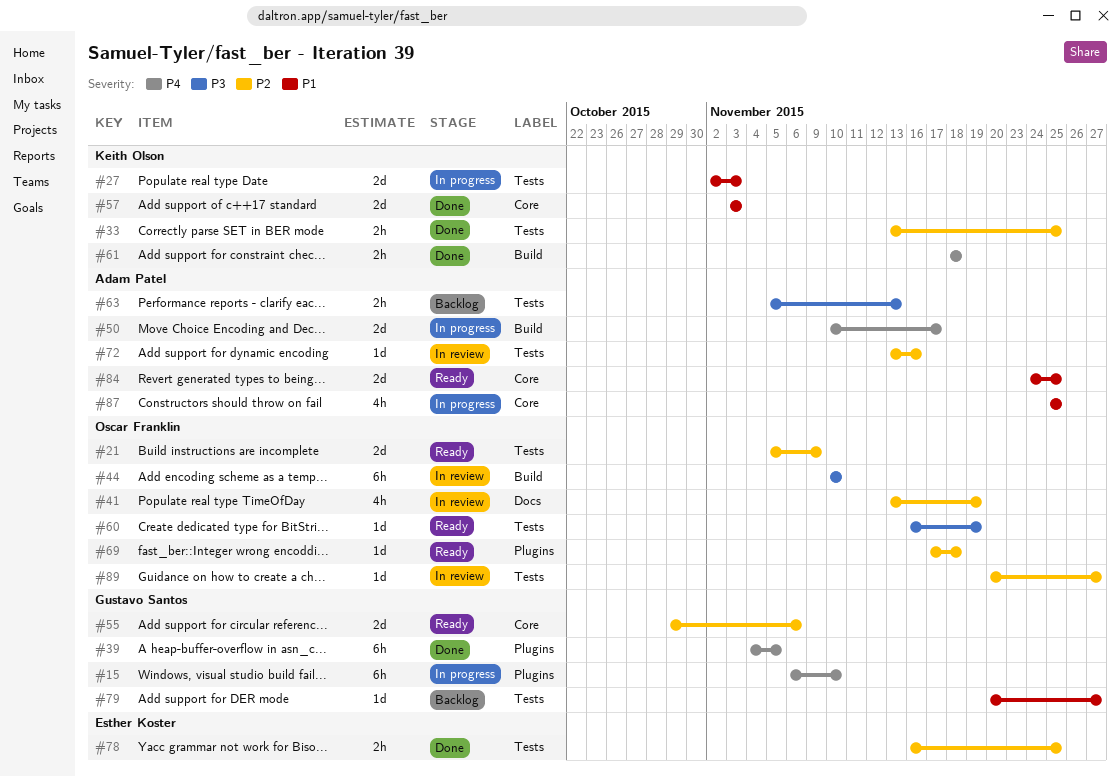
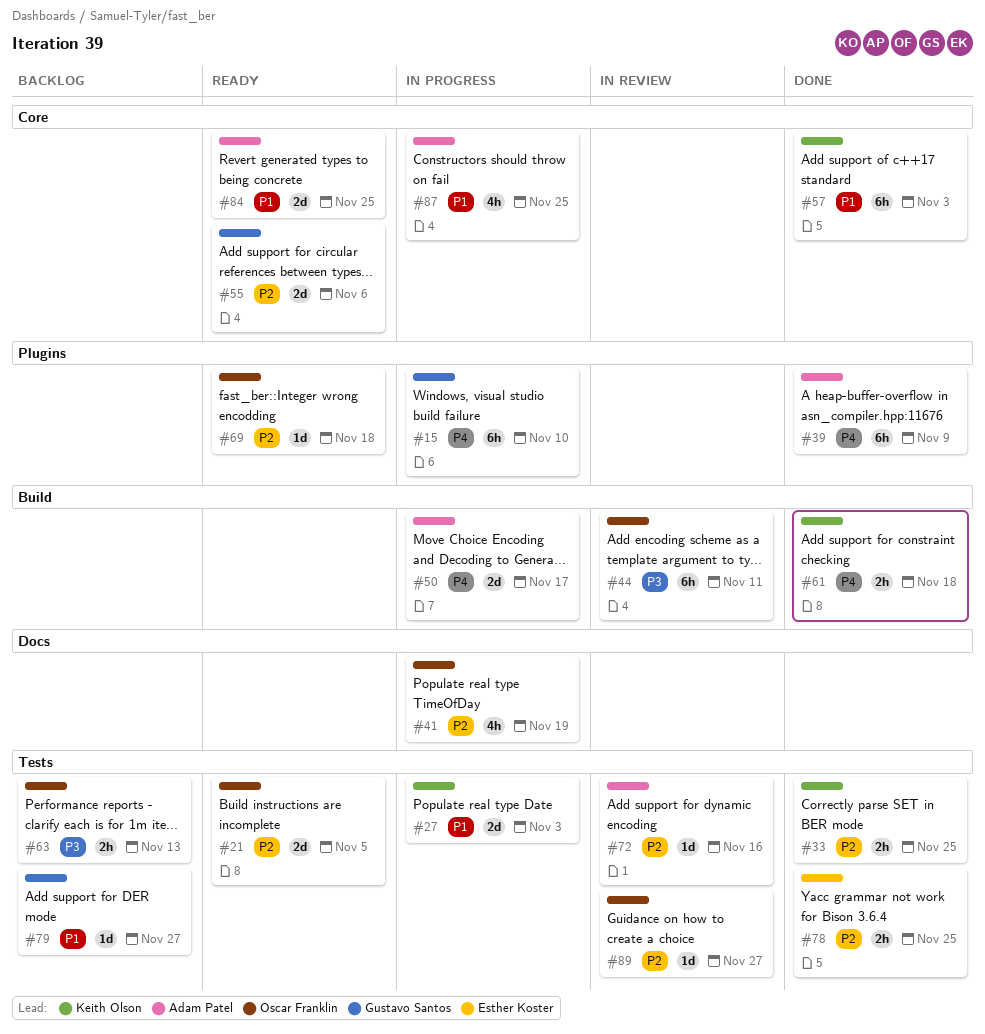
#21, due: Nov 9 -> Nov 5
#39, owner: Gustavo Santos -> Adam Patel
#39, due: Nov 5 -> Nov 9
#41, status: In review -> In progress
#44, due: Nov 10 -> Nov 11
#57, estimate: 2d -> 6h
#60: present -> none
#63, owner: Adam Patel -> Oscar Franklin

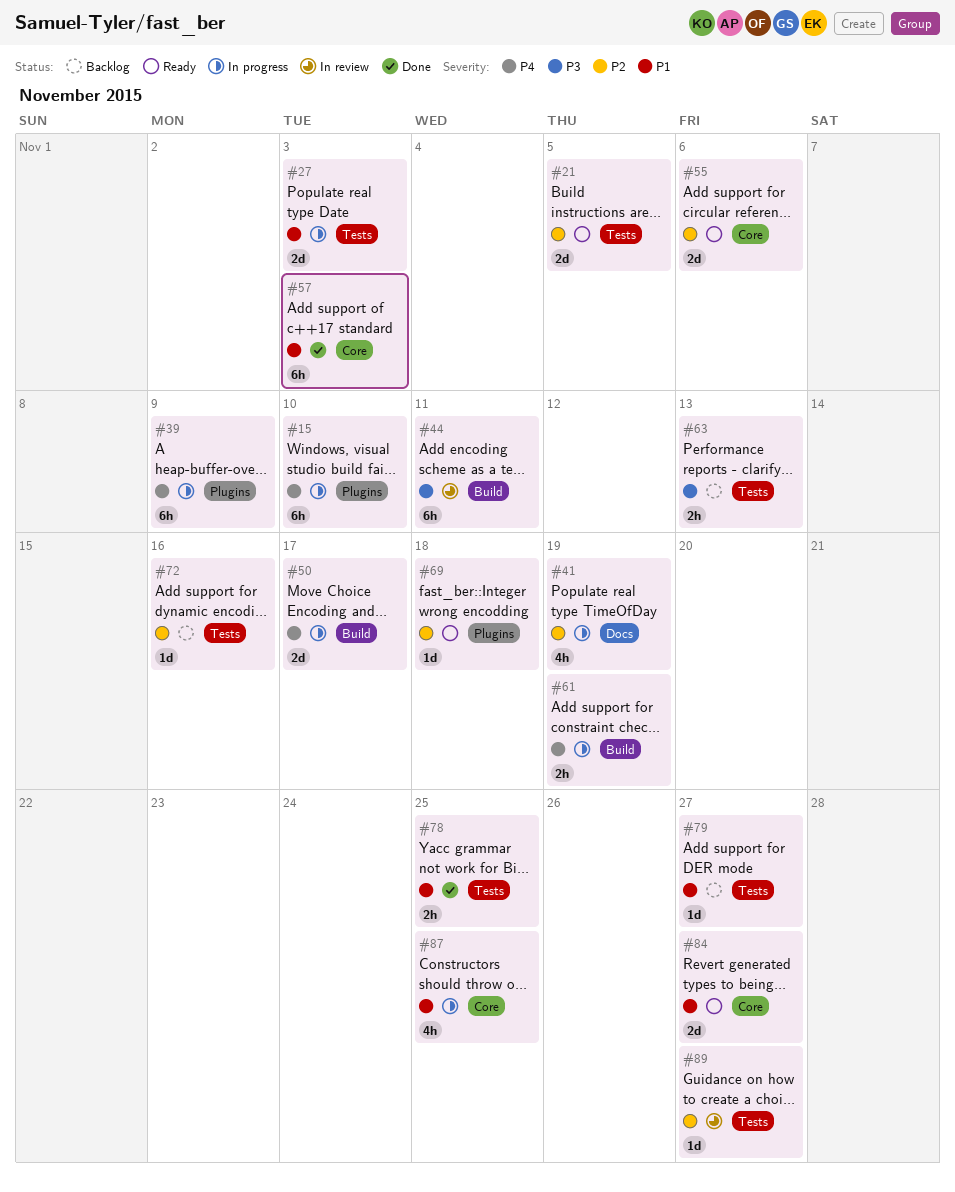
#33: present -> none
#39, status: Done -> In progress
#61, status: Done -> In progress
#61, due: Nov 18 -> Nov 19
#72, status: In review -> Backlog
#78, priority: P2 -> P1
#84, due: Nov 25 -> Nov 27

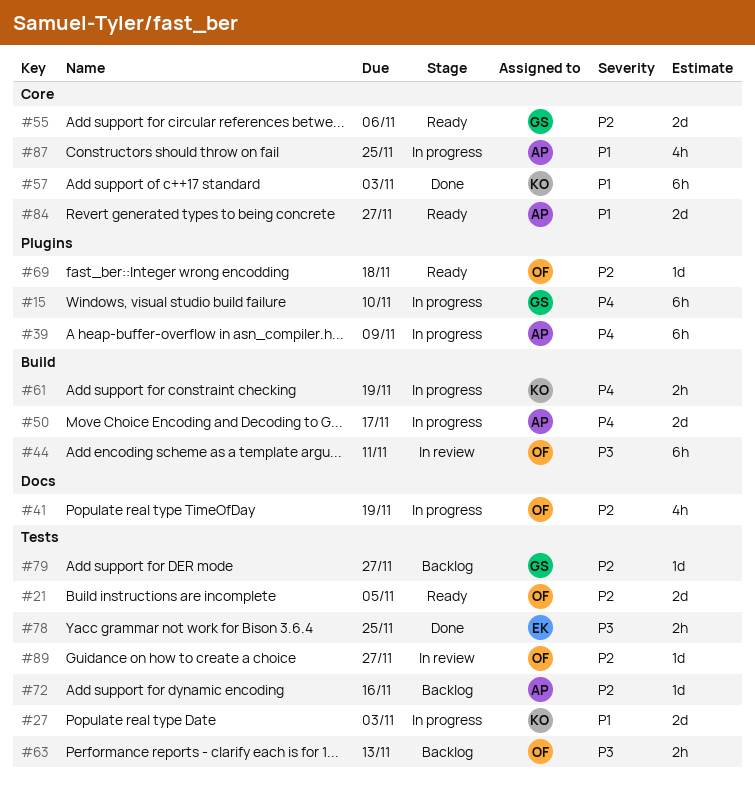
#78, priority: P1 -> P3
#79, priority: P1 -> P2

